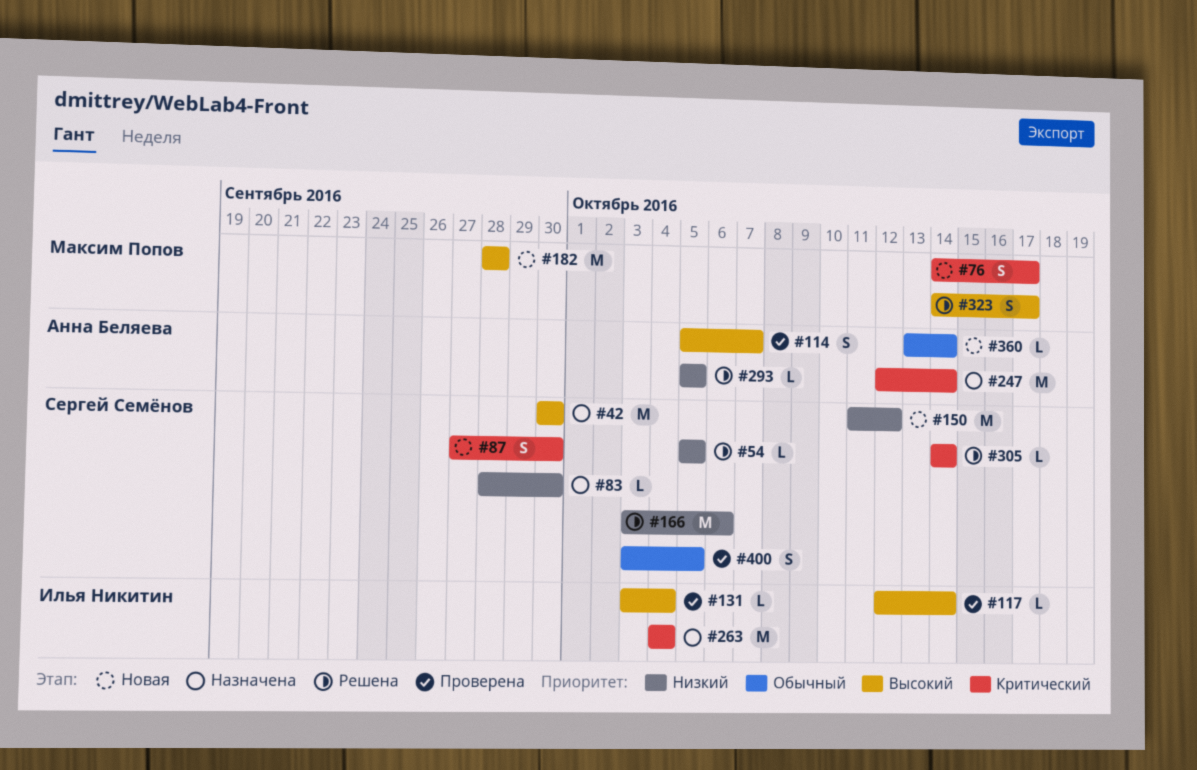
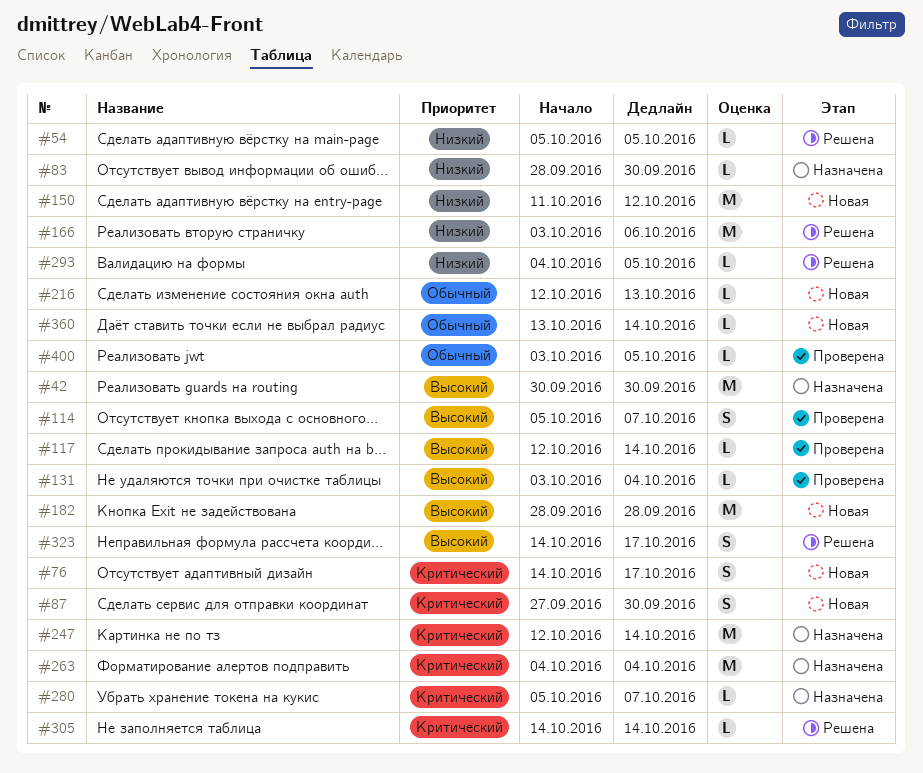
#216: none -> present
#280: none -> present
#293, start: Oct 5 -> Oct 4
#400, estimate: S -> L

